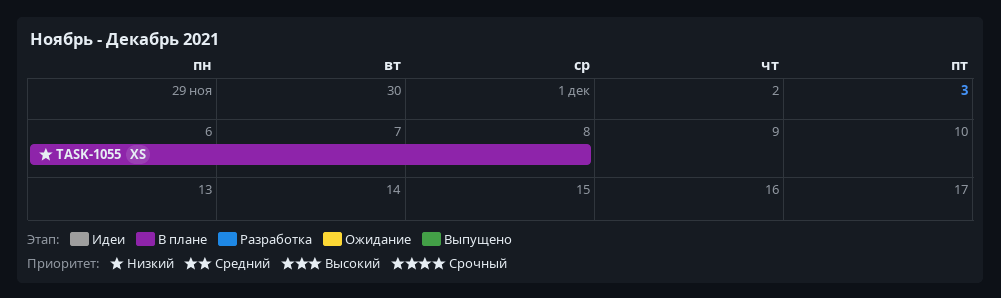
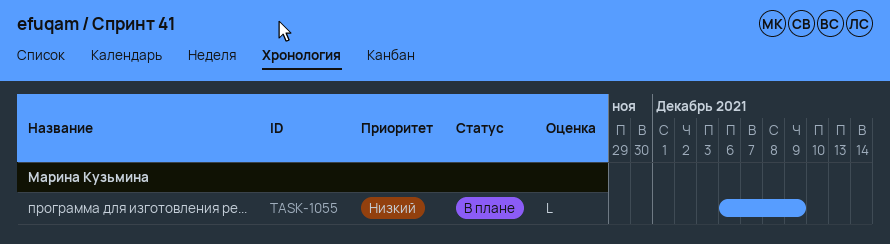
TASK-1055, estimate: XS -> L
TASK-1055, due: Dec 8 -> Dec 9

